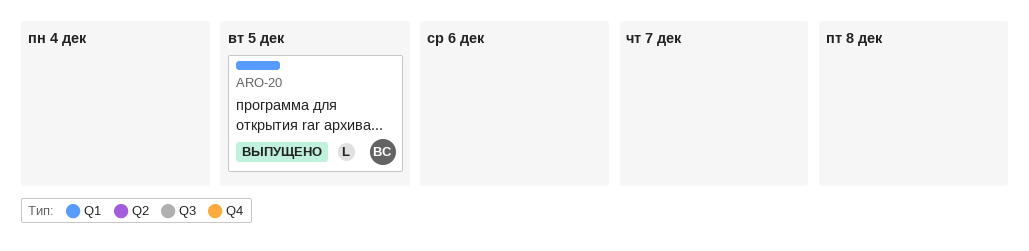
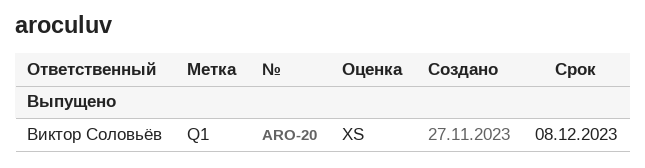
ARO-20, estimate: L -> XS
ARO-20, due: Dec 5 -> Dec 8

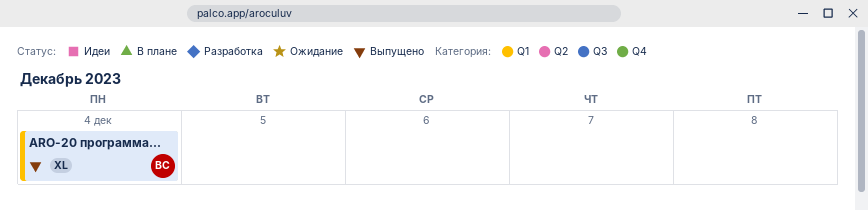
ARO-20, estimate: XS -> XL
ARO-20, due: Dec 8 -> Dec 4

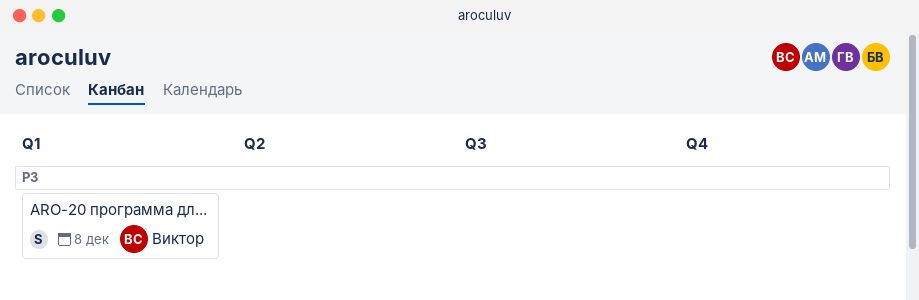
ARO-20, estimate: XL -> S
ARO-20, due: Dec 4 -> Dec 8

